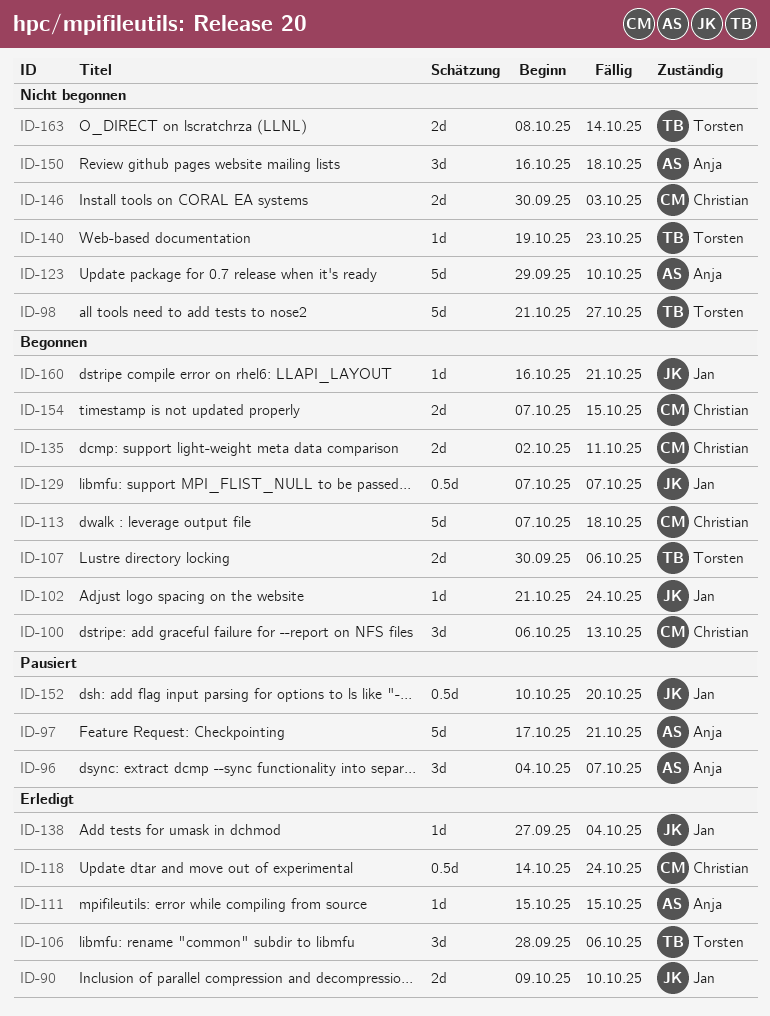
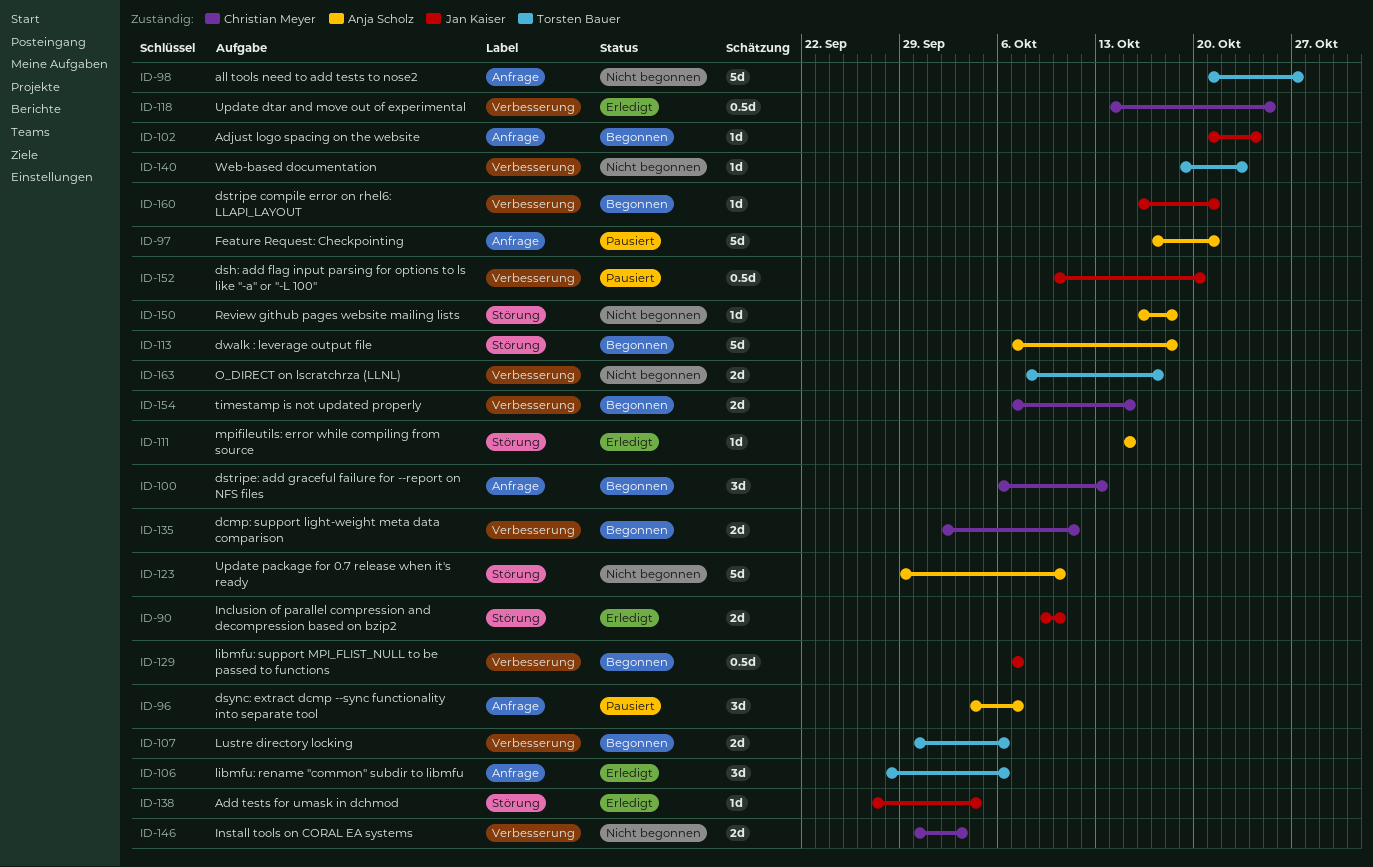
ID-113, owner: Christian Meyer -> Anja Scholz
ID-118, due: Oct 24 -> Oct 25
ID-150, estimate: 3d -> 1d
ID-163, due: Oct 14 -> Oct 17

